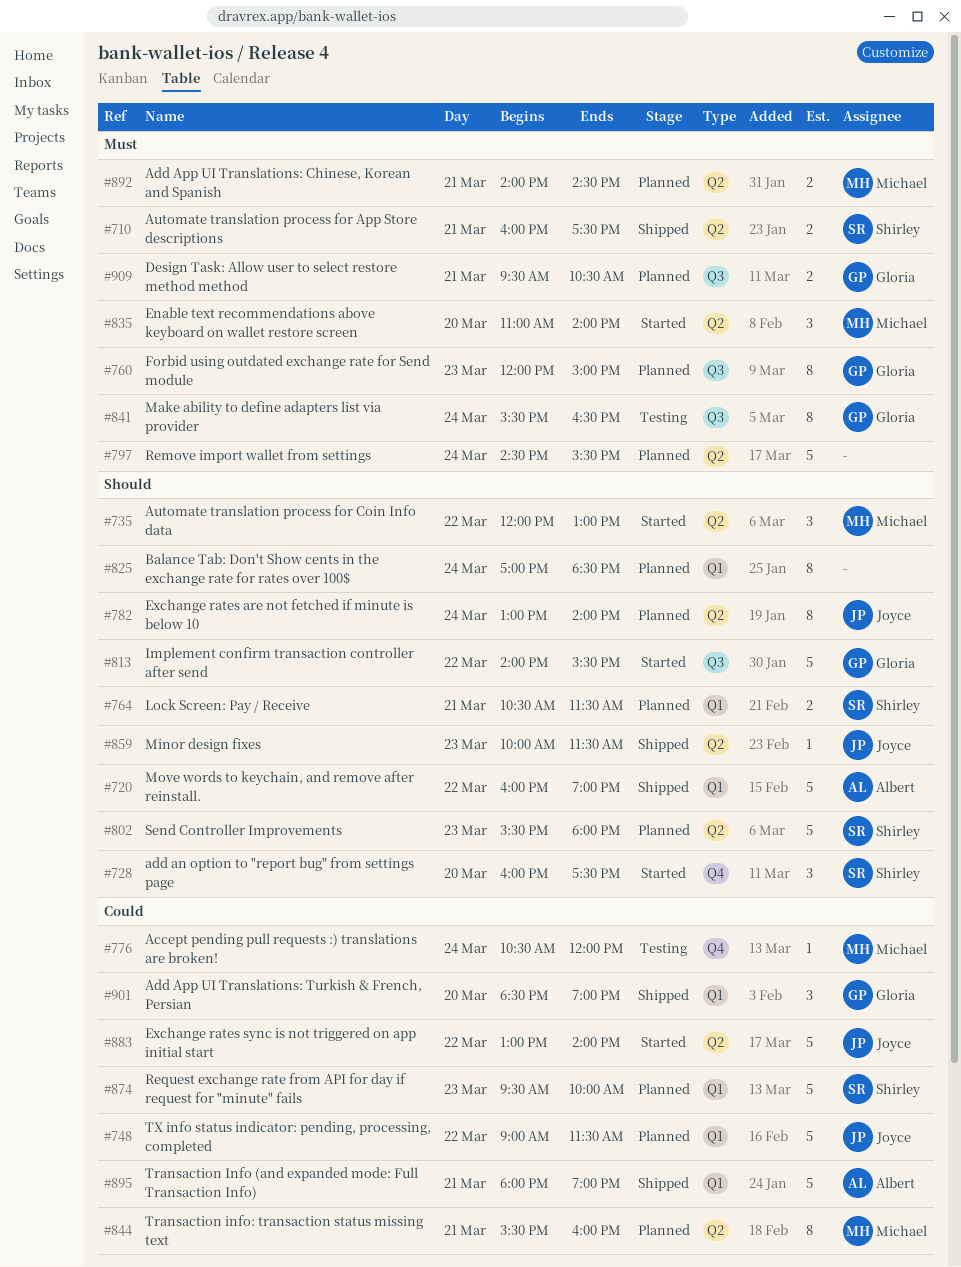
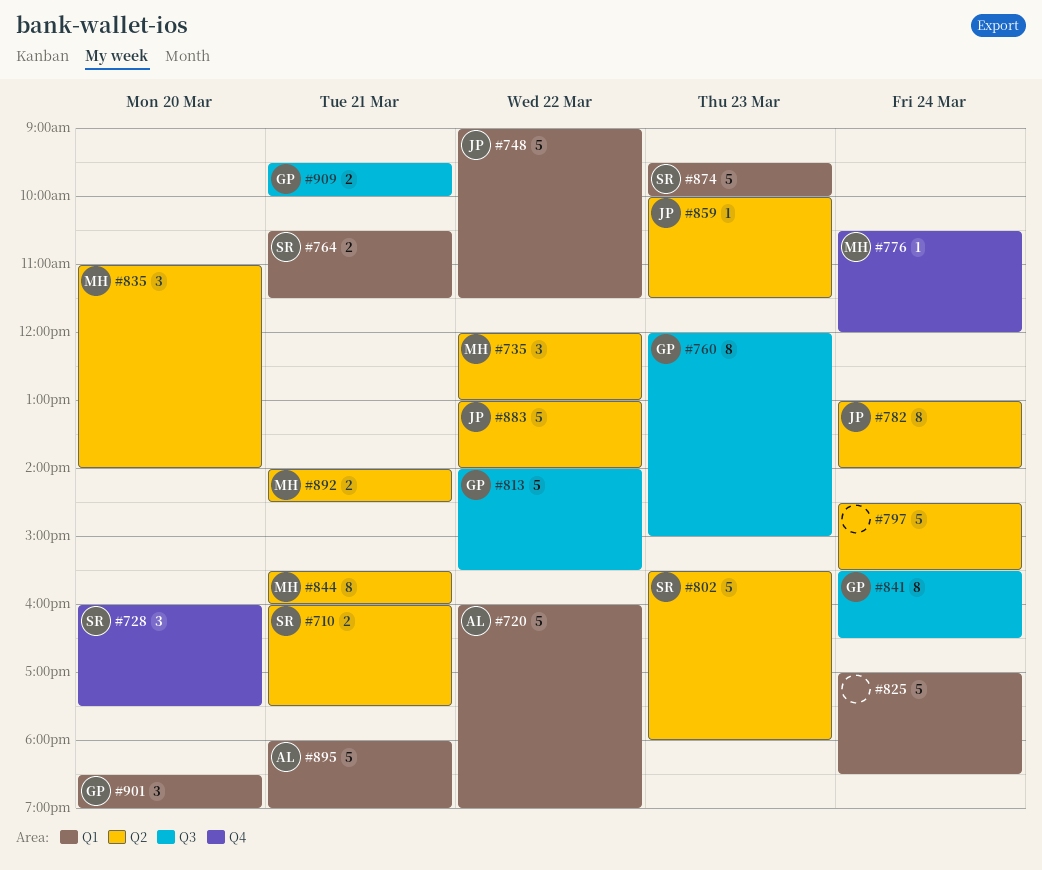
#825, estimate: 8 -> 5
#909, ends: 10:30 -> 10:00

